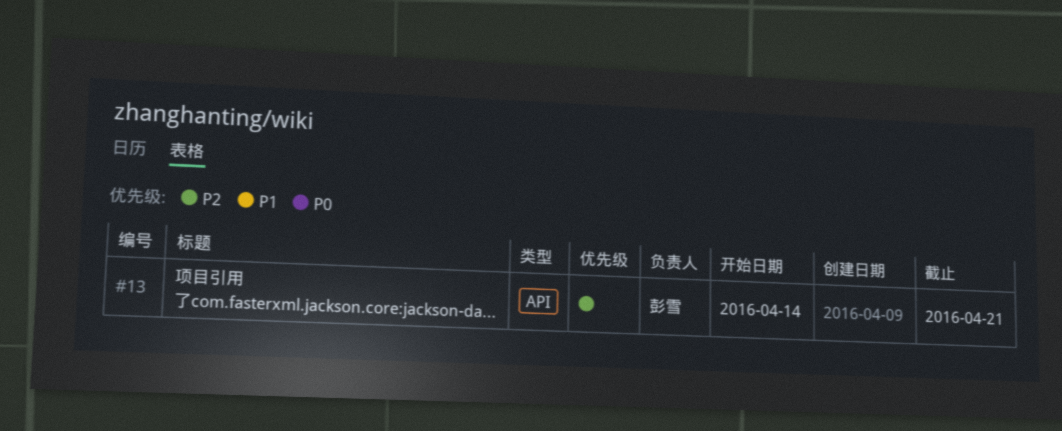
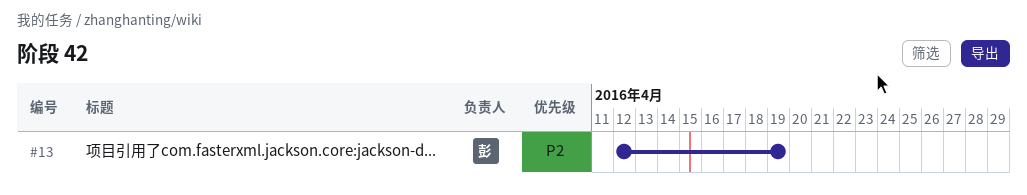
#13, start: Apr 14 -> Apr 12
#13, due: Apr 21 -> Apr 19

